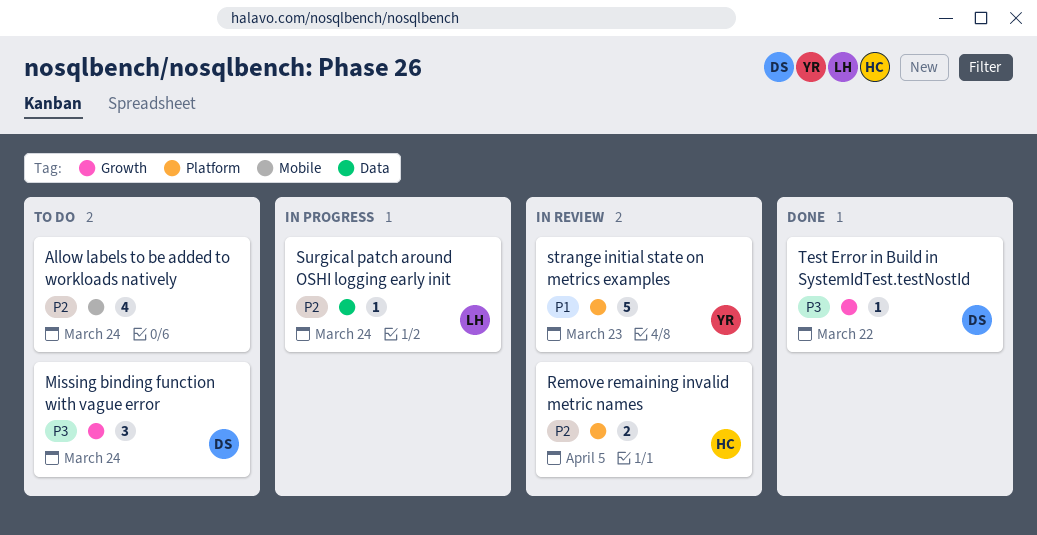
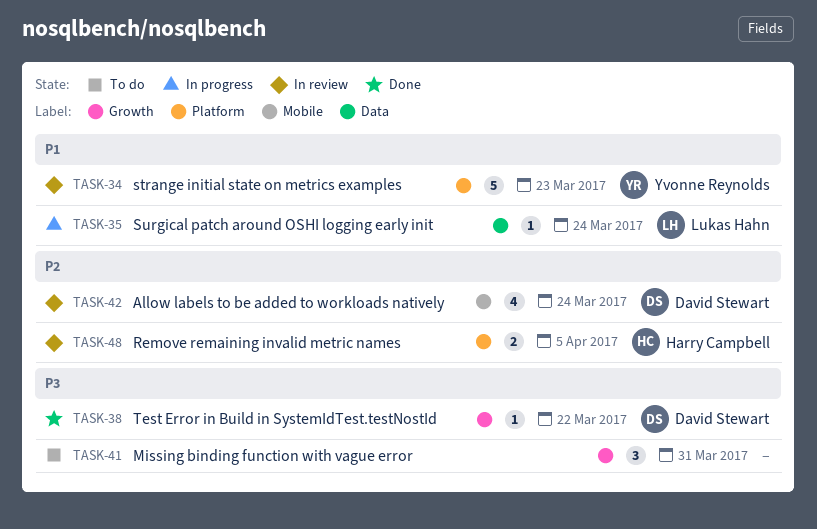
Allow labels to be added to workloads natively, status: To do -> In review
Allow labels to be added to workloads natively, owner: none -> David Stewart
Missing binding function with vague error, owner: David Stewart -> none
Missing binding function with vague error, due: Mar 24 -> Mar 31
Surgical patch around OSHI logging early init, priority: P2 -> P1

